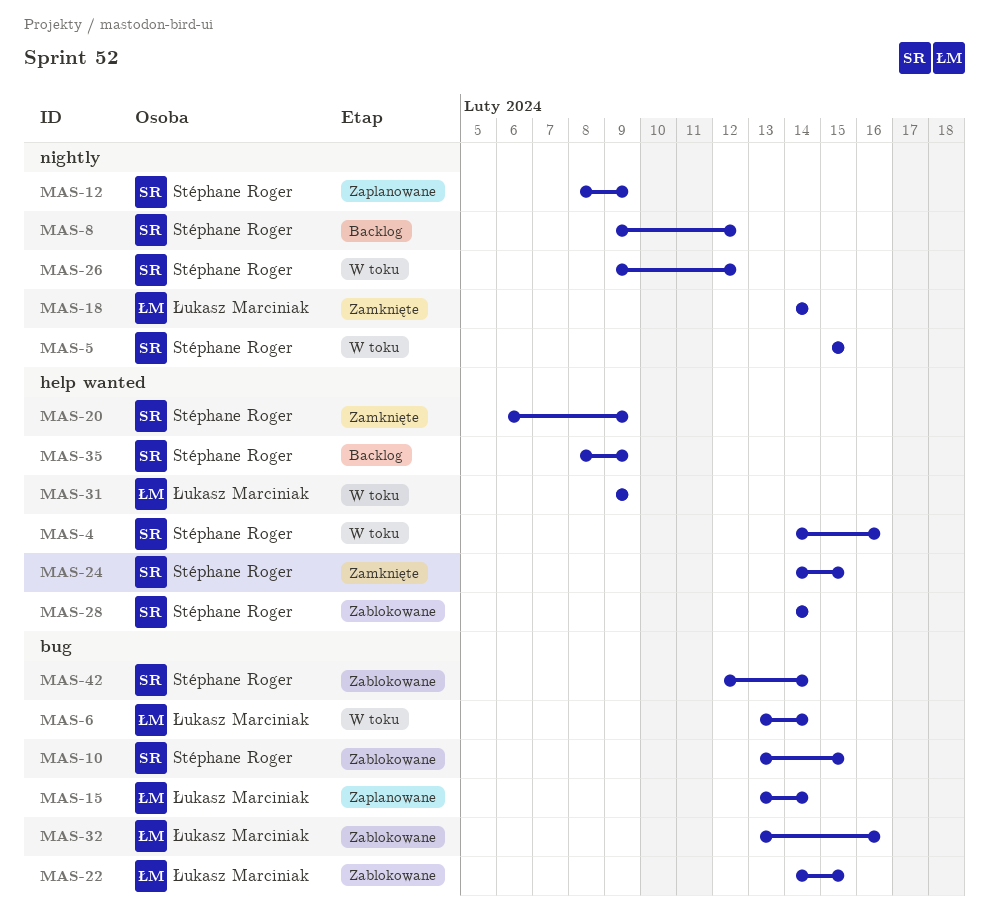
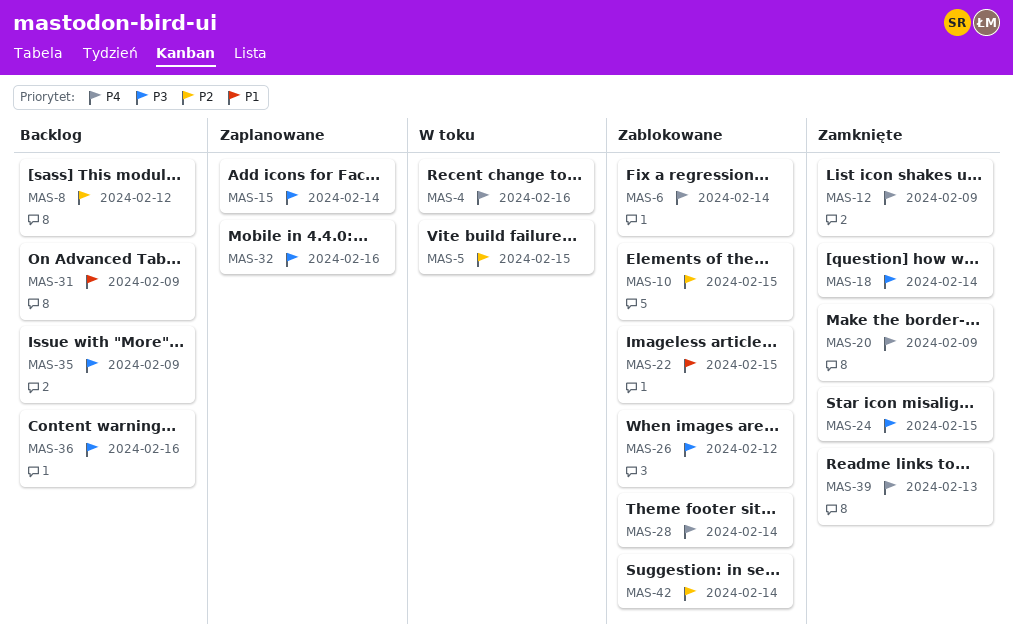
MAS-6, status: W toku -> Zablokowane
MAS-12, status: Zaplanowane -> Zamknięte
MAS-26, status: W toku -> Zablokowane
MAS-31, status: W toku -> Backlog
MAS-32, status: Zablokowane -> Zaplanowane
MAS-36: none -> present
MAS-39: none -> present

